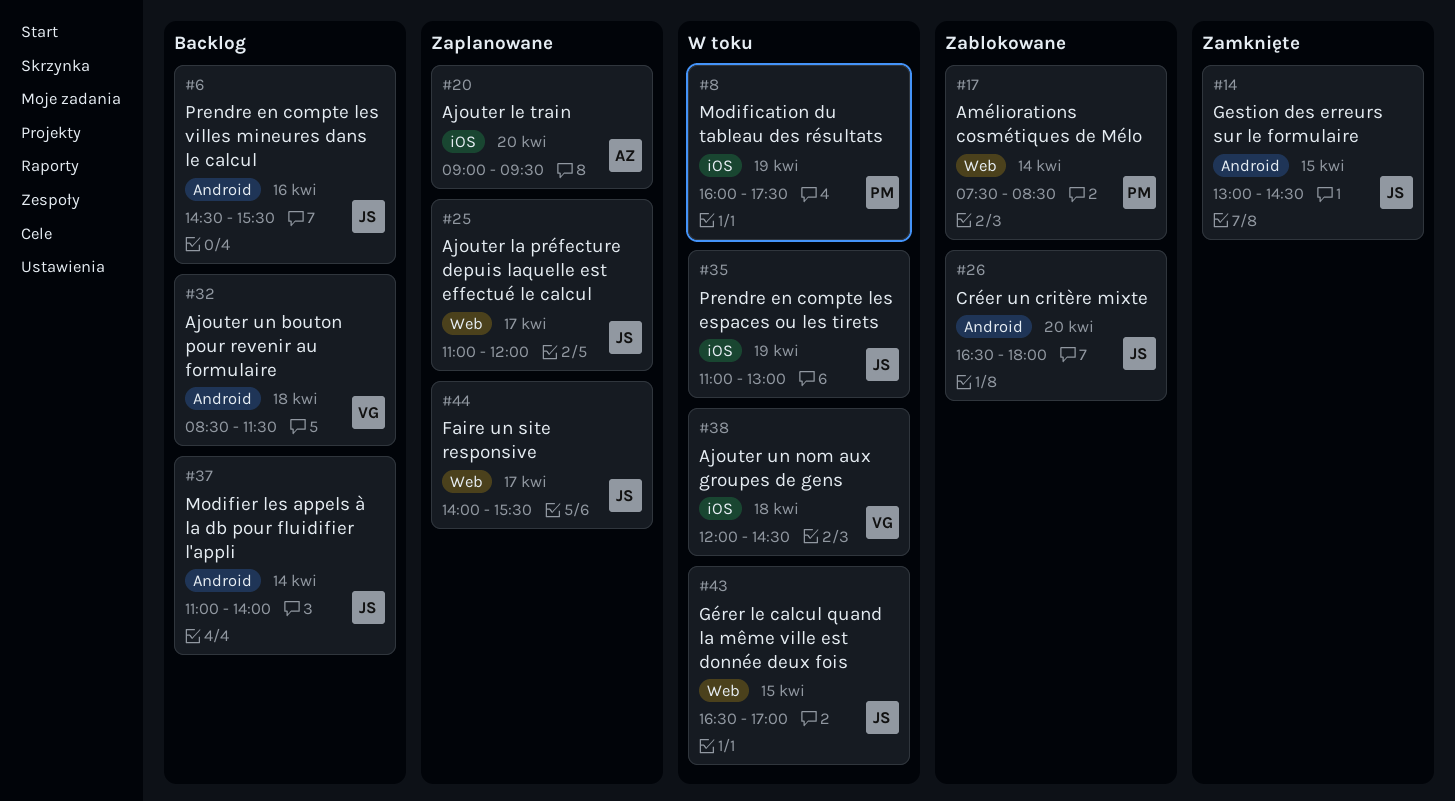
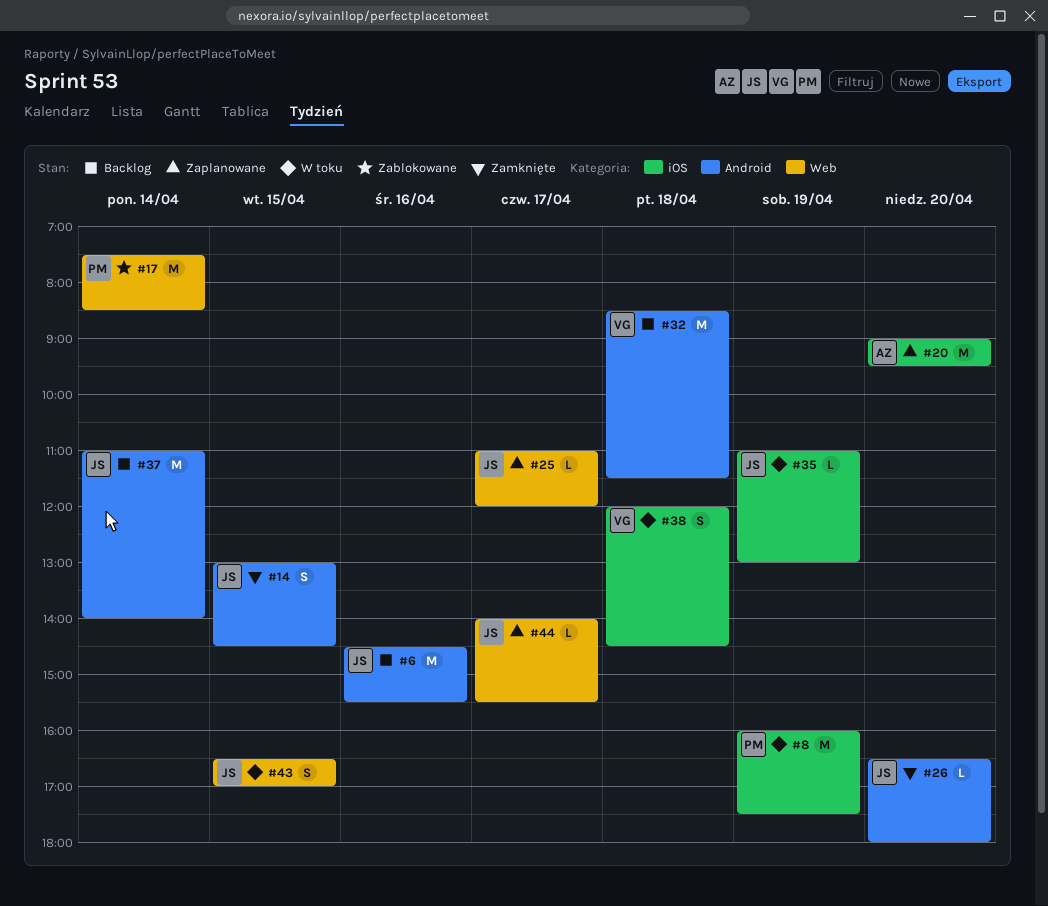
#26, status: Zablokowane -> Zamknięte

